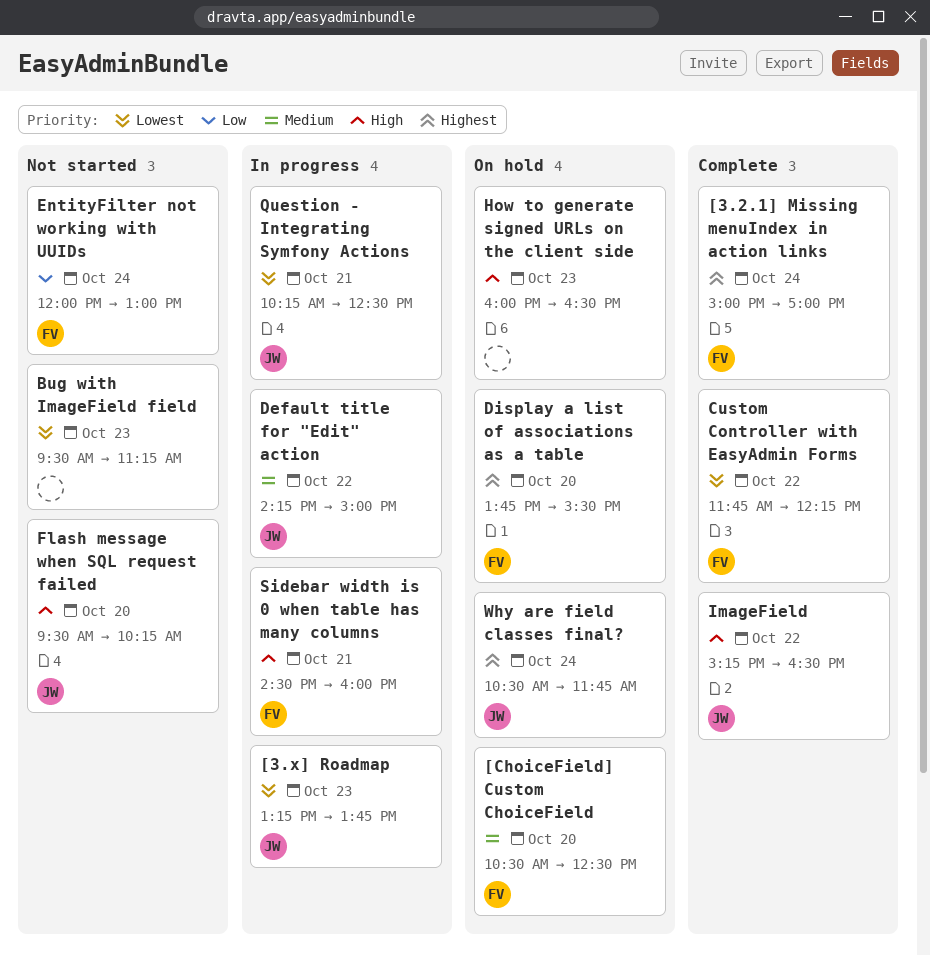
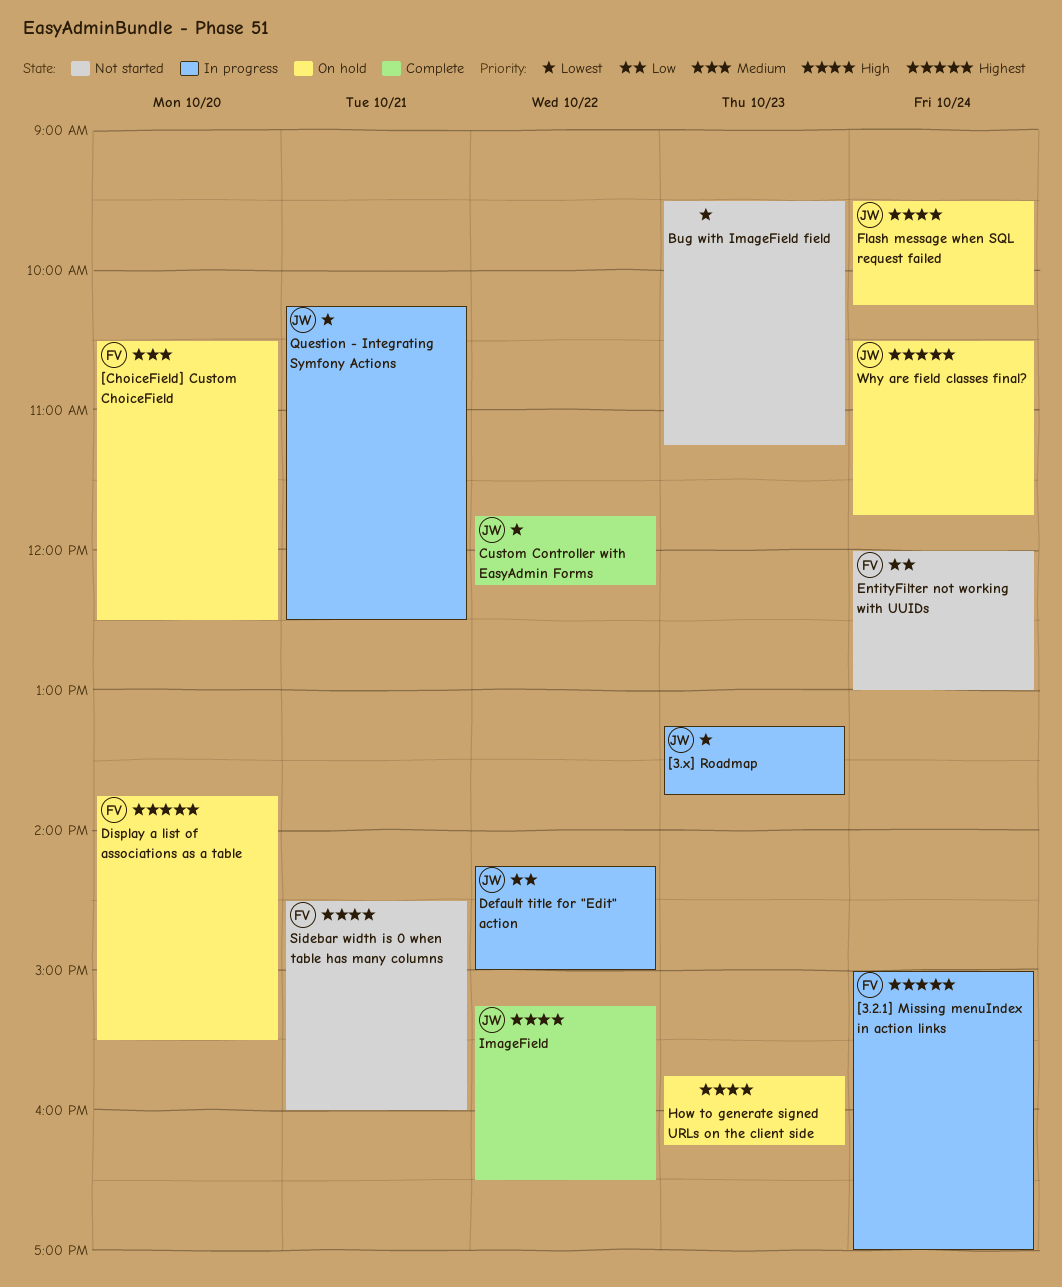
[3.2.1] Missing menuIndex in action links, status: Complete -> In progress
Custom Controller with EasyAdmin Forms, owner: FV -> JW
Default title for "Edit" action, priority: Medium -> Low
Flash message when SQL request failed, status: Not started -> On hold
Flash message when SQL request failed, day: Oct 20 -> Oct 24
How to generate signed URLs on the client side, begins: 16:00 -> 15:45
How to generate signed URLs on the client side, ends: 16:30 -> 16:15
Sidebar width is 0 when table has many columns, status: In progress -> Not started

